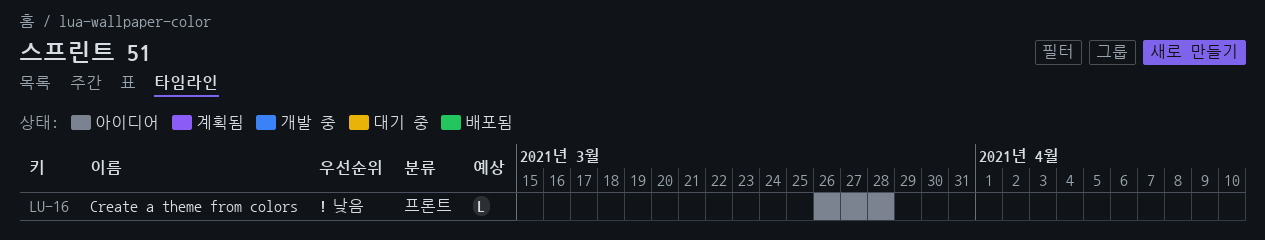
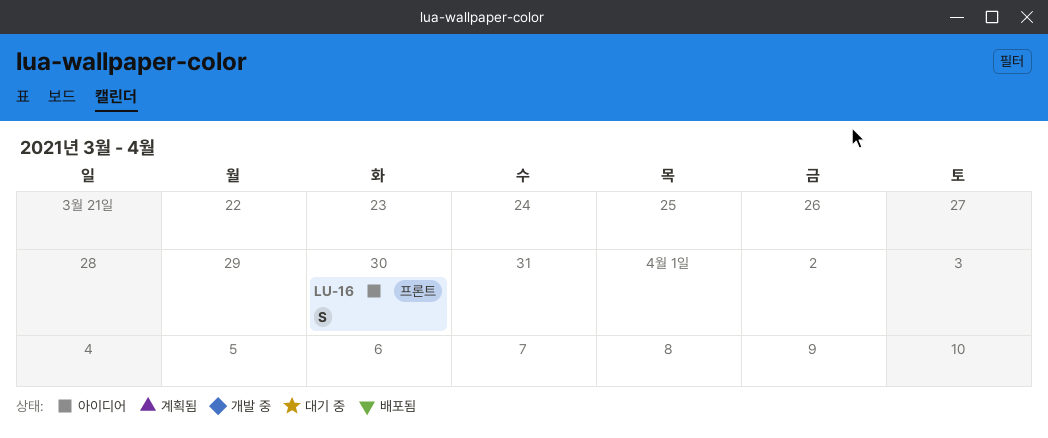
LU-16, estimate: L -> S
LU-16, due: Mar 28 -> Mar 30

